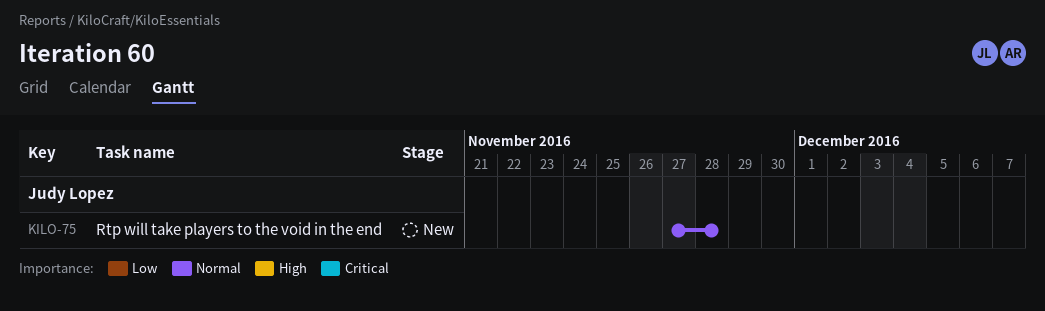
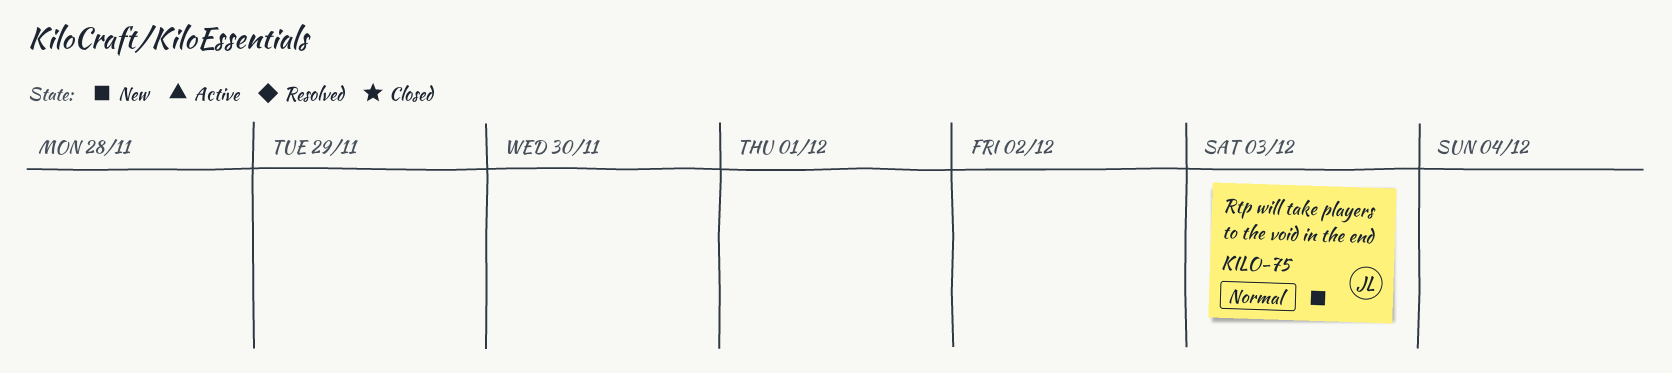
KILO-75, due: Nov 28 -> Dec 3

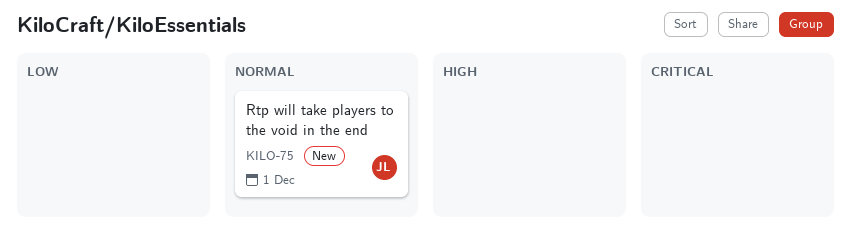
KILO-75, due: Dec 3 -> Dec 1

